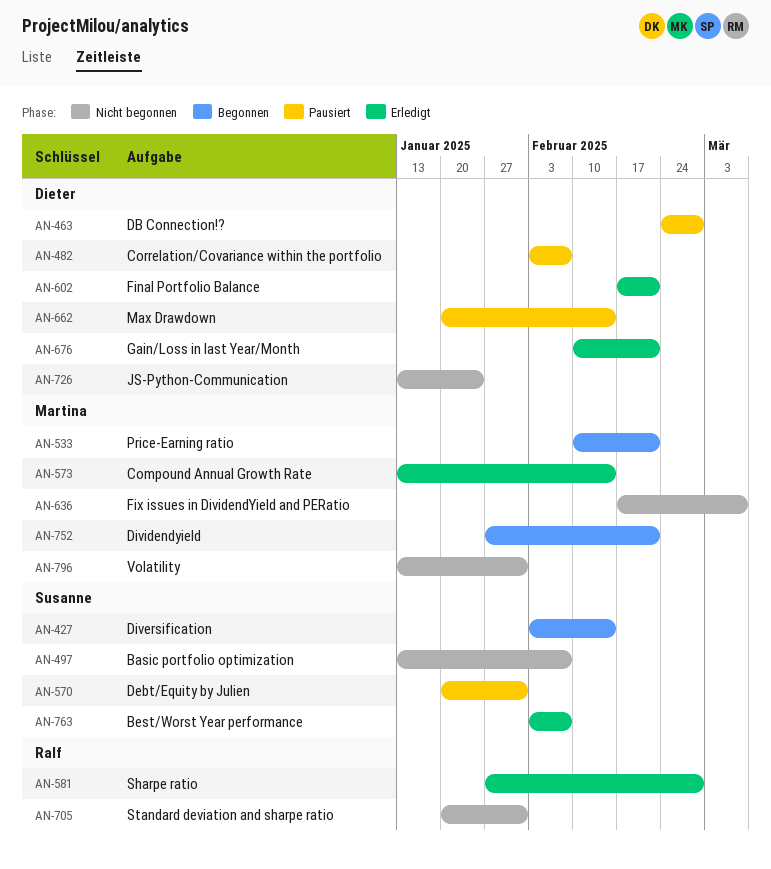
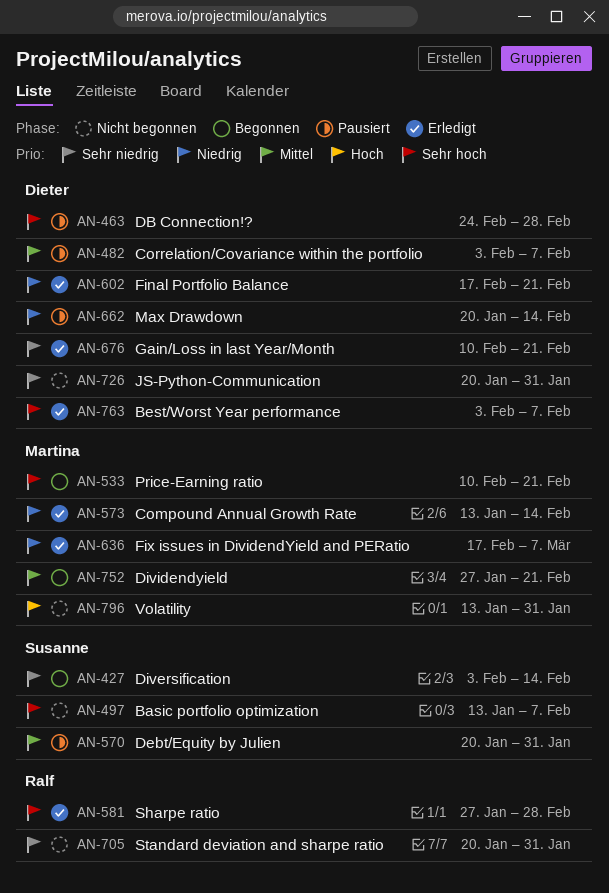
AN-636, status: Nicht begonnen -> Erledigt
AN-726, start: Jan 13 -> Jan 20
AN-726, due: Jan 24 -> Jan 31
AN-763, owner: Susanne -> Dieter

